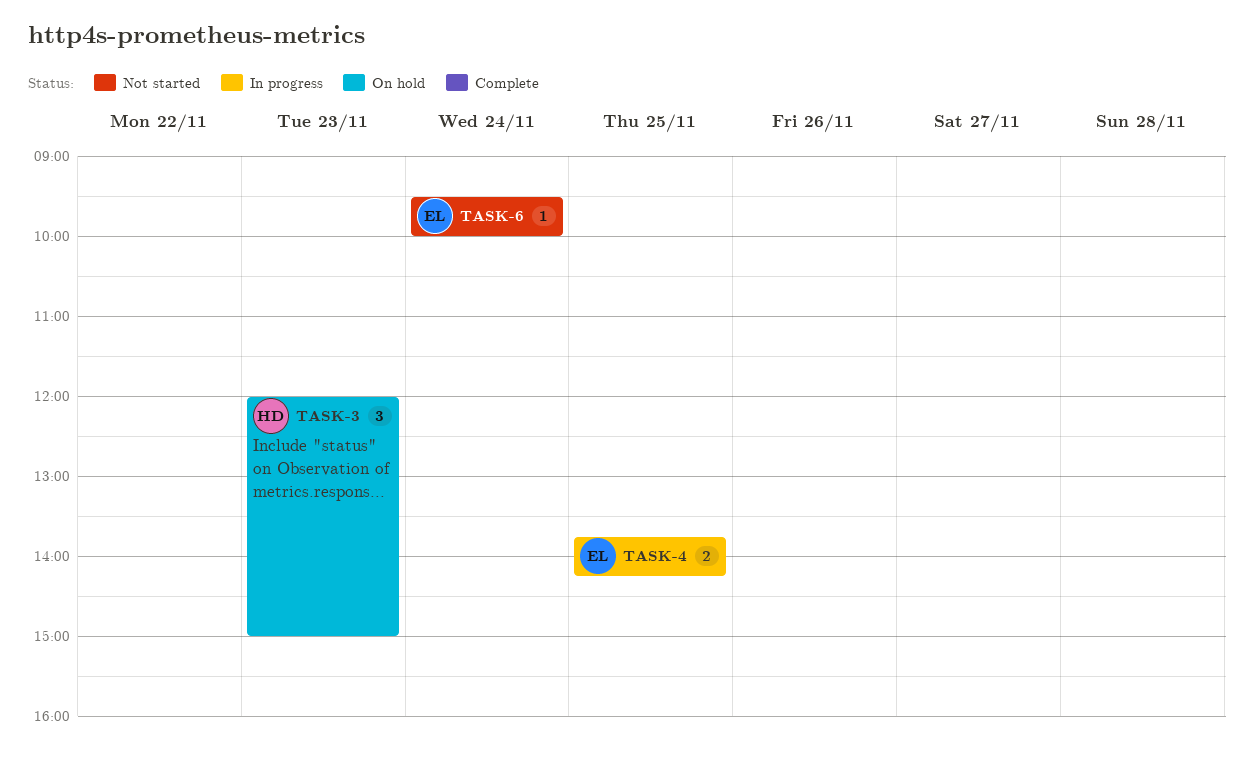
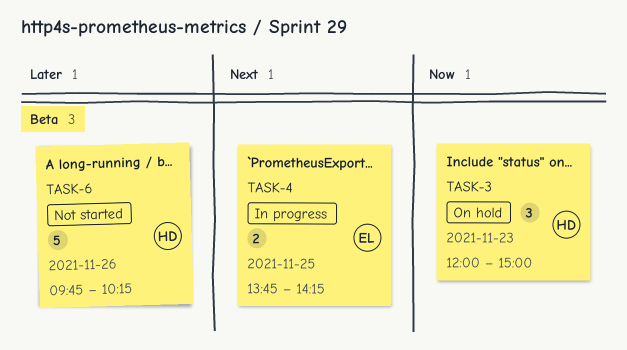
TASK-6, owner: EL -> HD
TASK-6, estimate: 1 -> 5
TASK-6, day: Nov 24 -> Nov 26
TASK-6, begins: 09:30 -> 09:45
TASK-6, ends: 10:00 -> 10:15

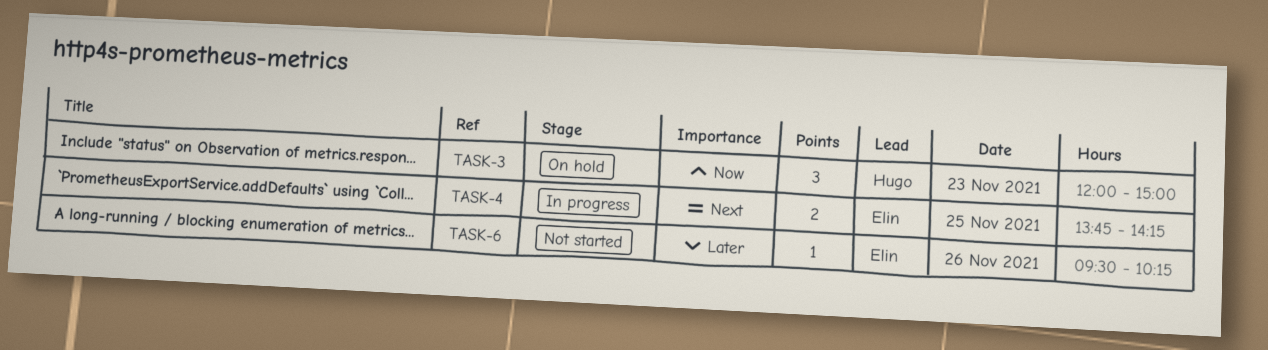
TASK-6, owner: Hugo -> Elin
TASK-6, estimate: 5 -> 1
TASK-6, begins: 09:45 -> 09:30

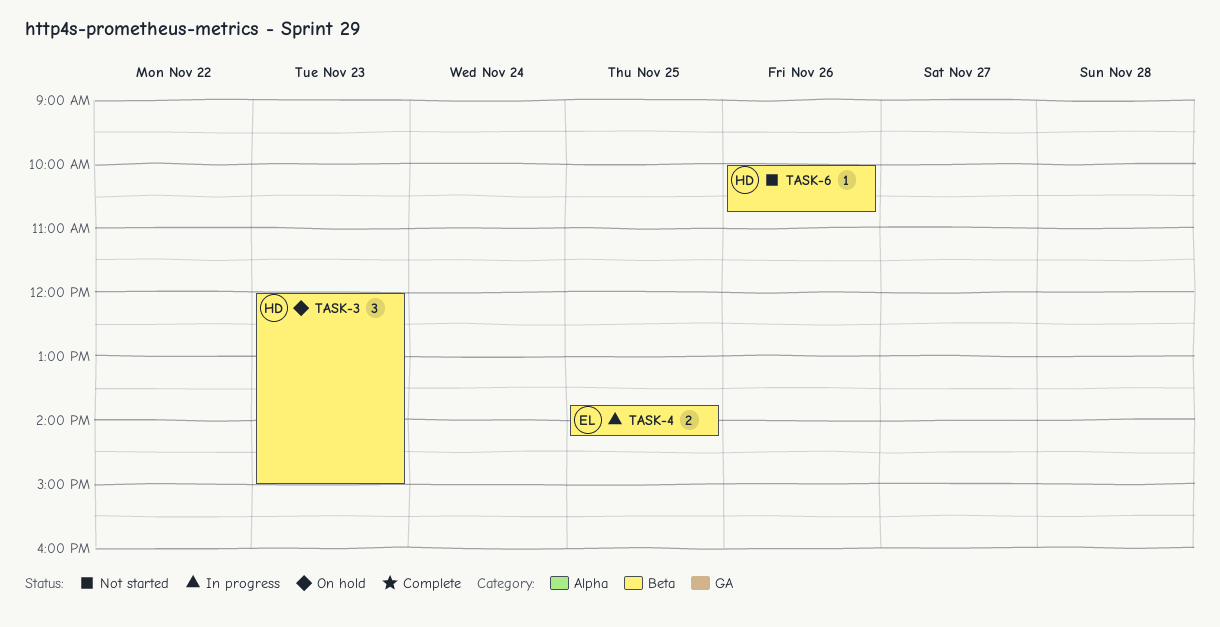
TASK-6, owner: Elin -> Hugo
TASK-6, begins: 09:30 -> 10:00
TASK-6, ends: 10:15 -> 10:45

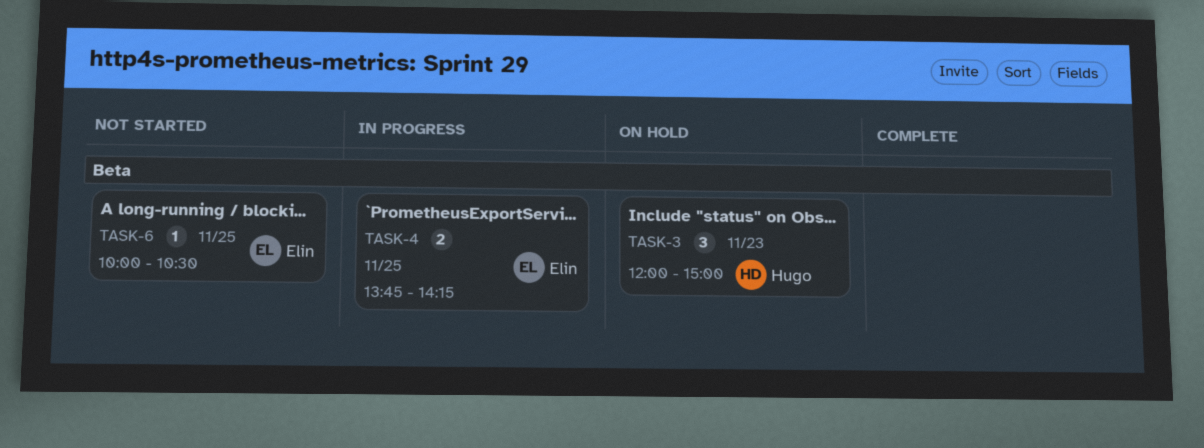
TASK-6, owner: Hugo -> Elin
TASK-6, day: Nov 26 -> Nov 25
TASK-6, ends: 10:45 -> 10:30

